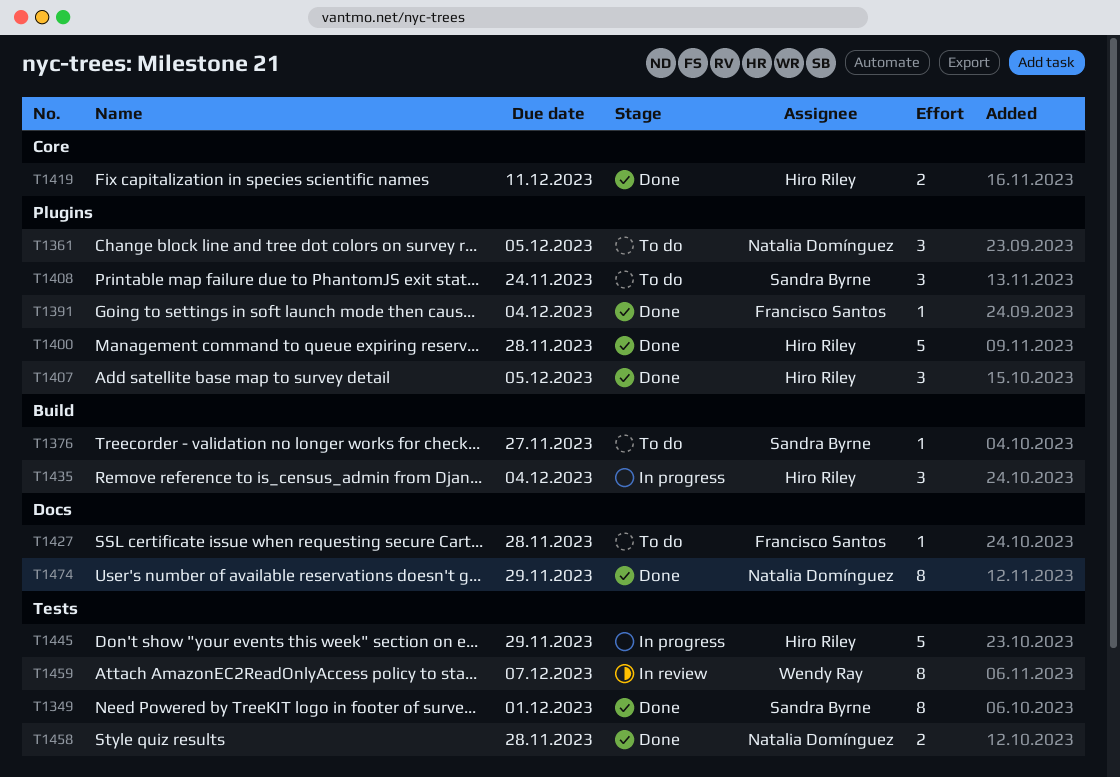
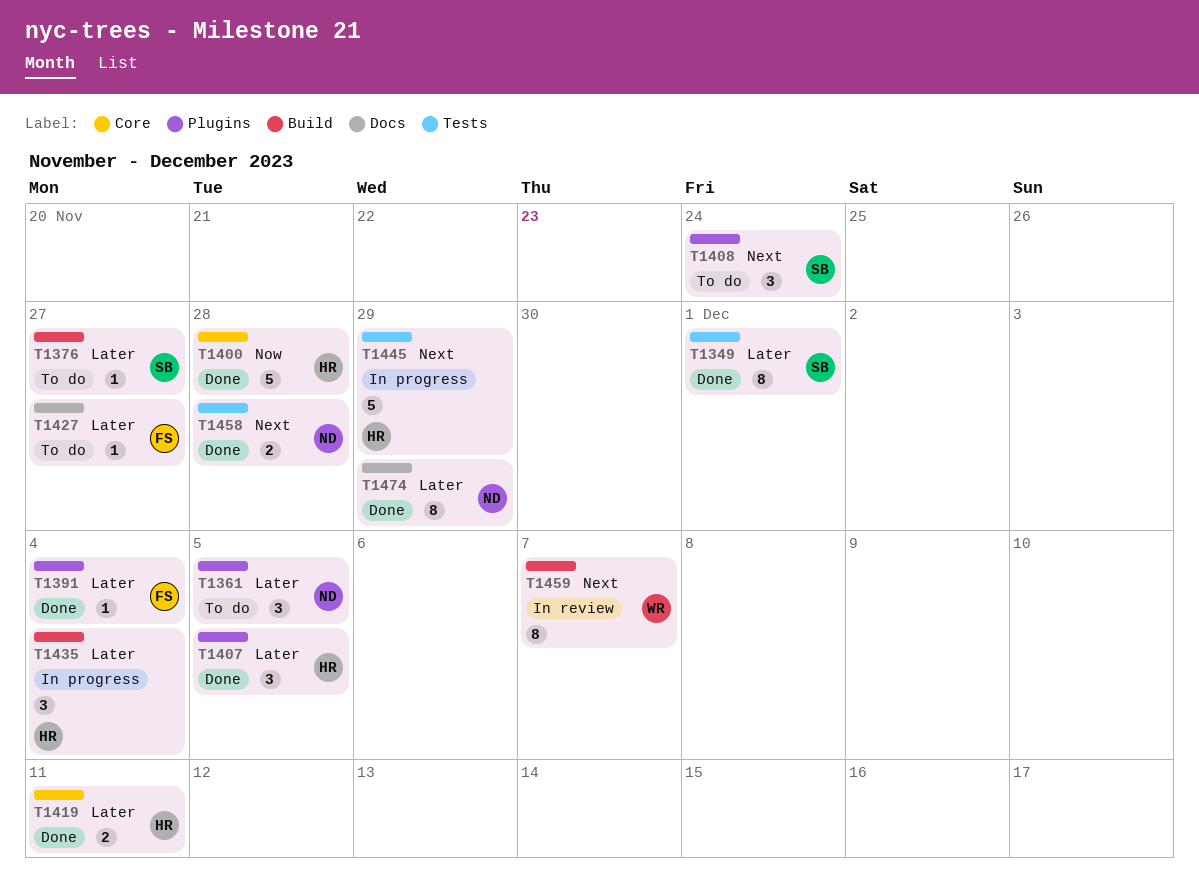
T1400, label: Plugins -> Core
T1427, due: Nov 28 -> Nov 27
T1459, label: Tests -> Build

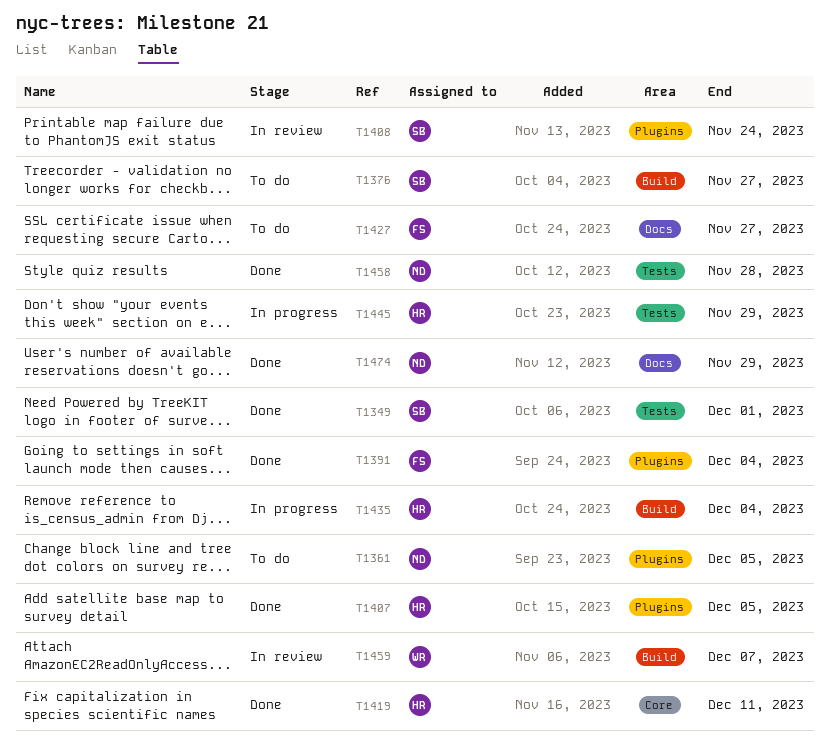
T1400: present -> none
T1408, status: To do -> In review

